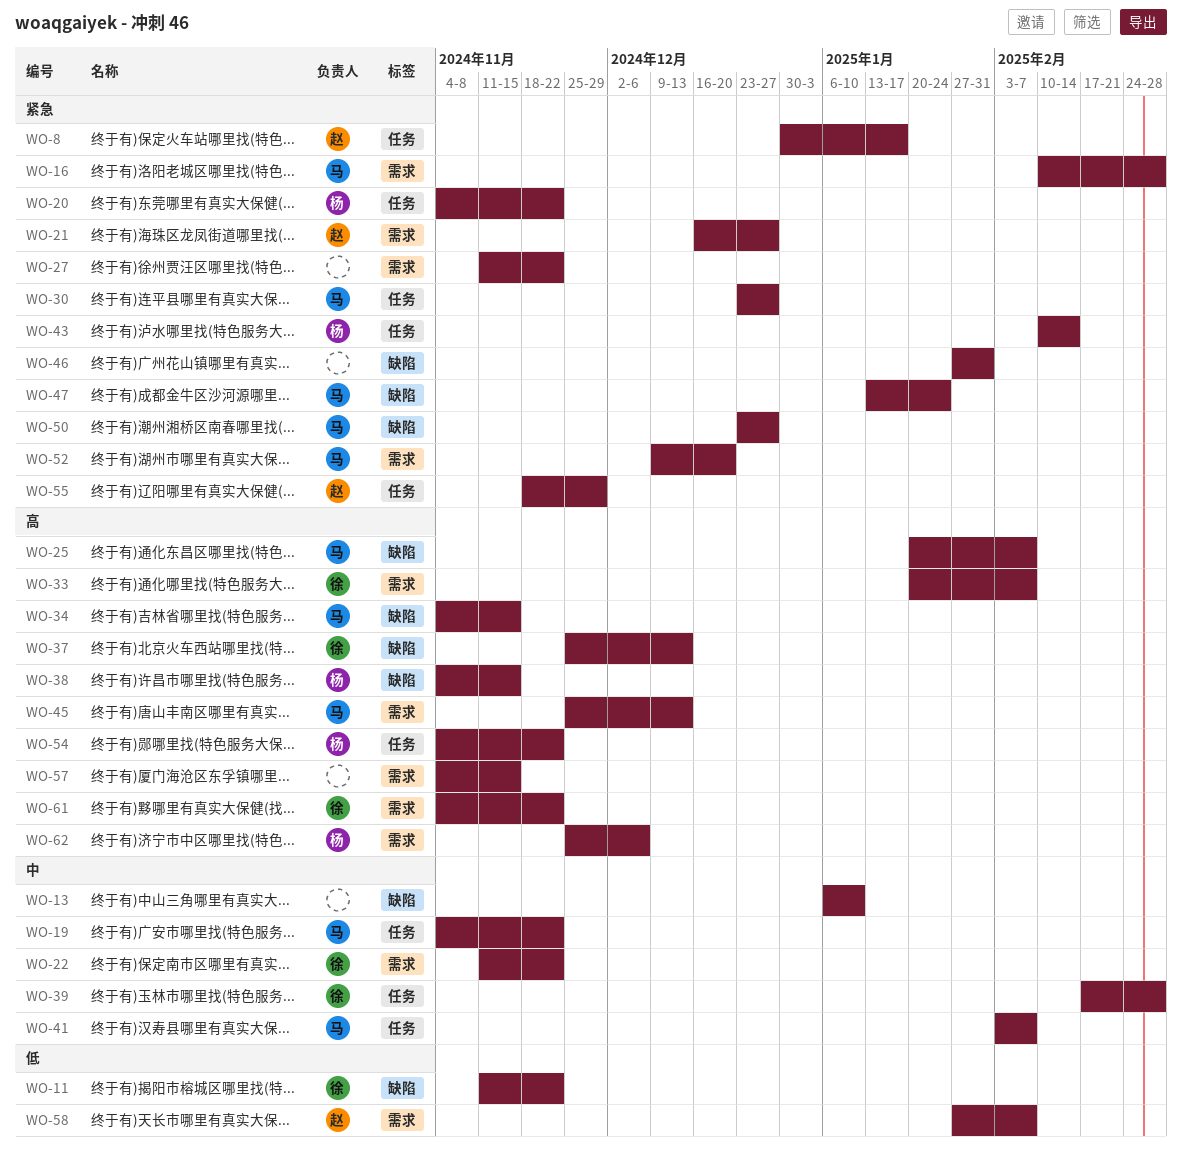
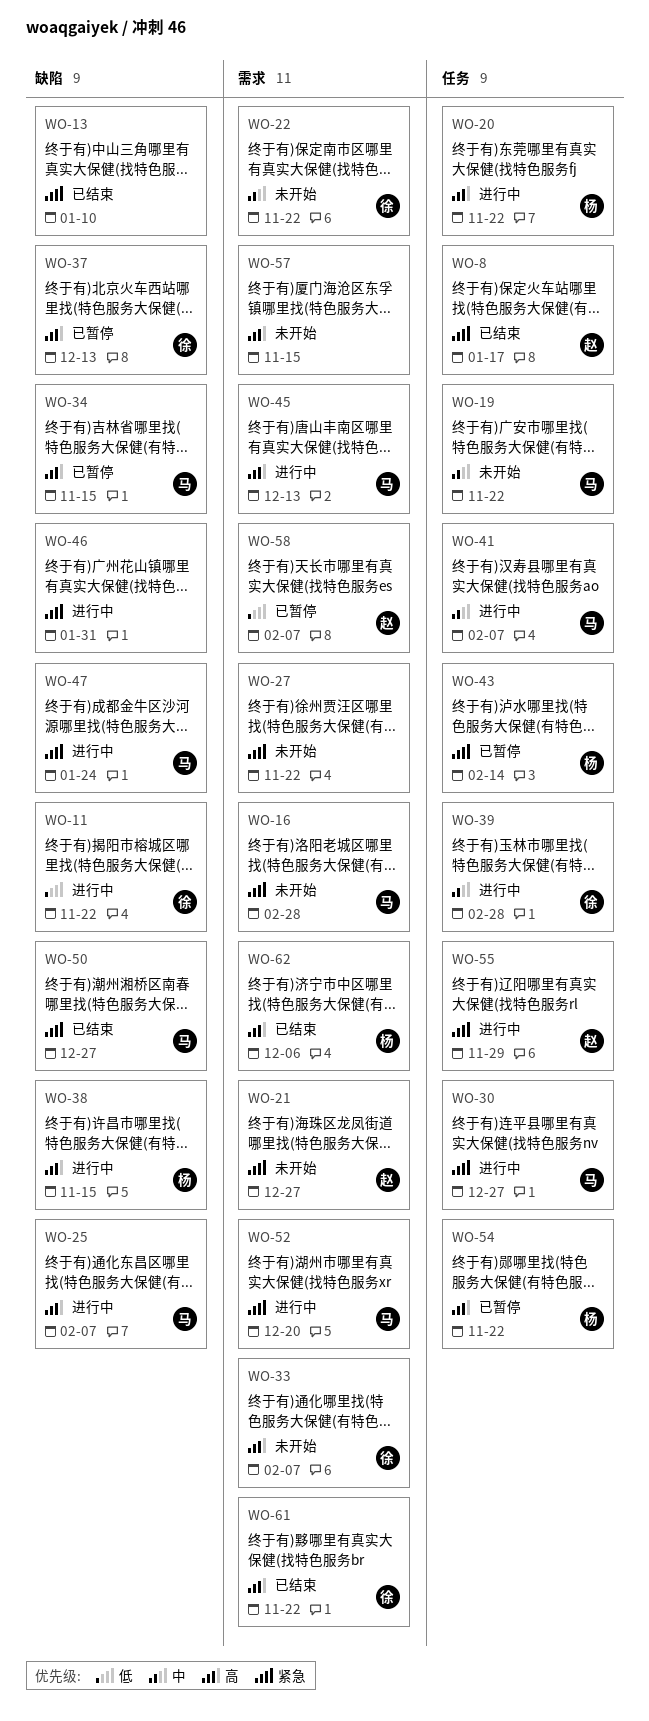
WO-13, priority: 中 -> 紧急
WO-20, priority: 紧急 -> 高

